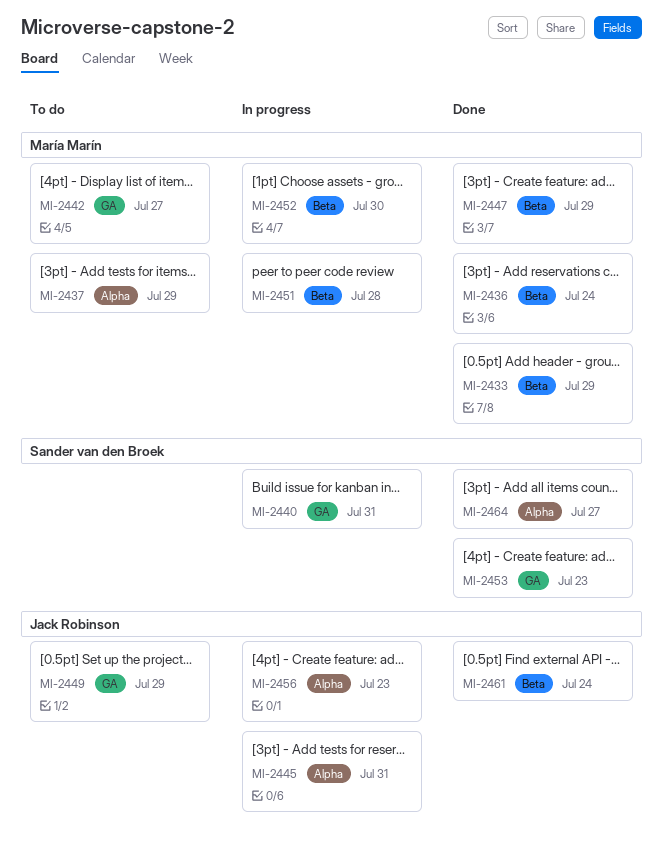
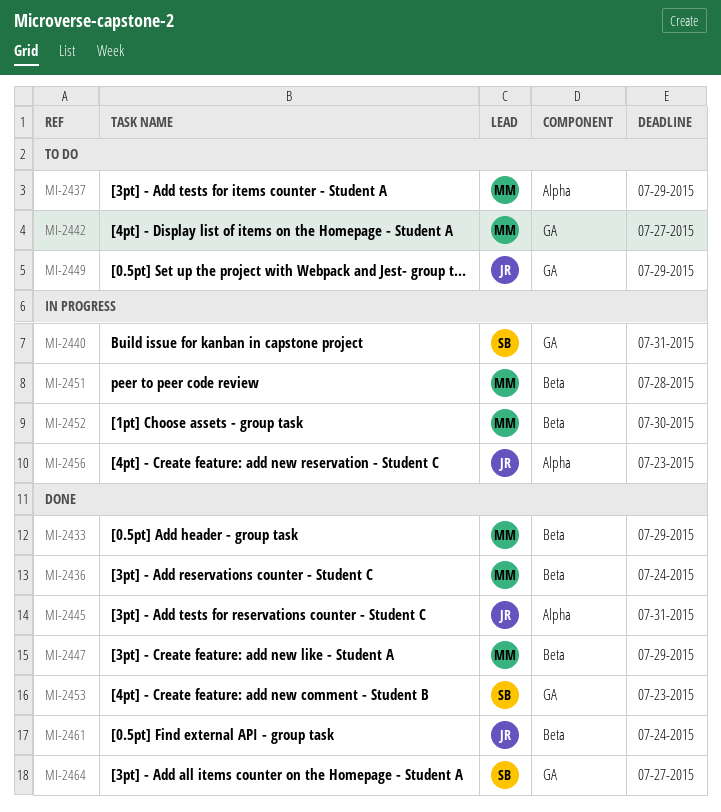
MI-2445, status: In progress -> Done
MI-2464, label: Alpha -> GA

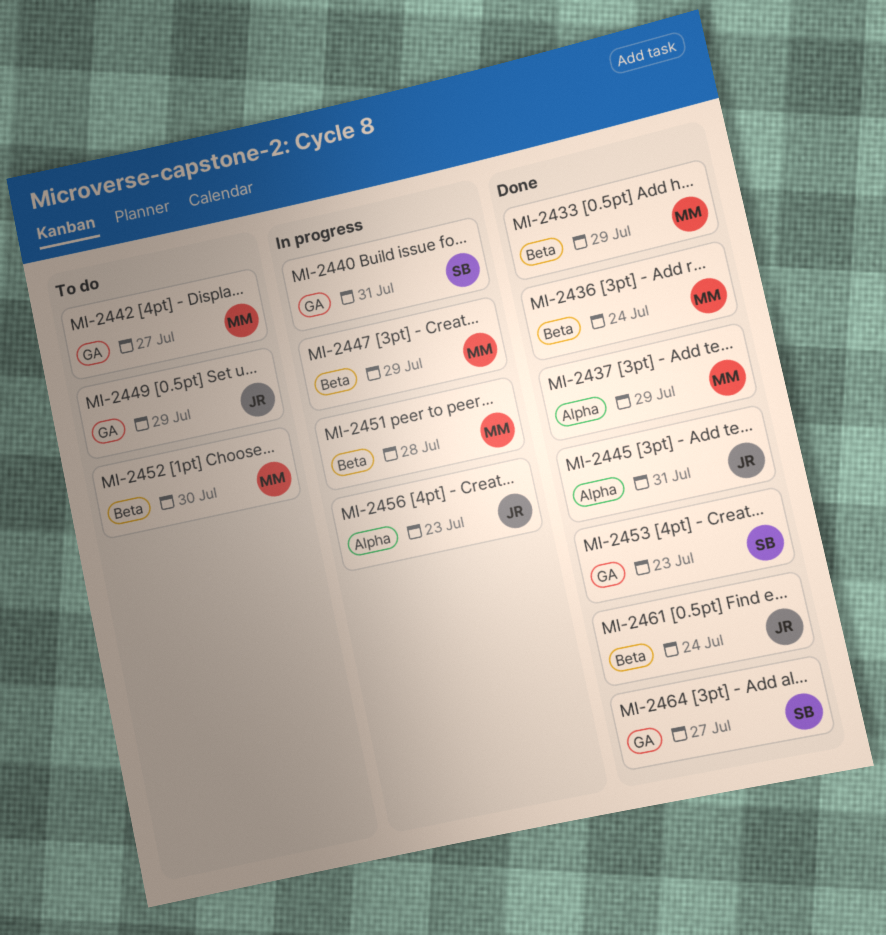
MI-2437, status: To do -> Done
MI-2447, status: Done -> In progress
MI-2452, status: In progress -> To do

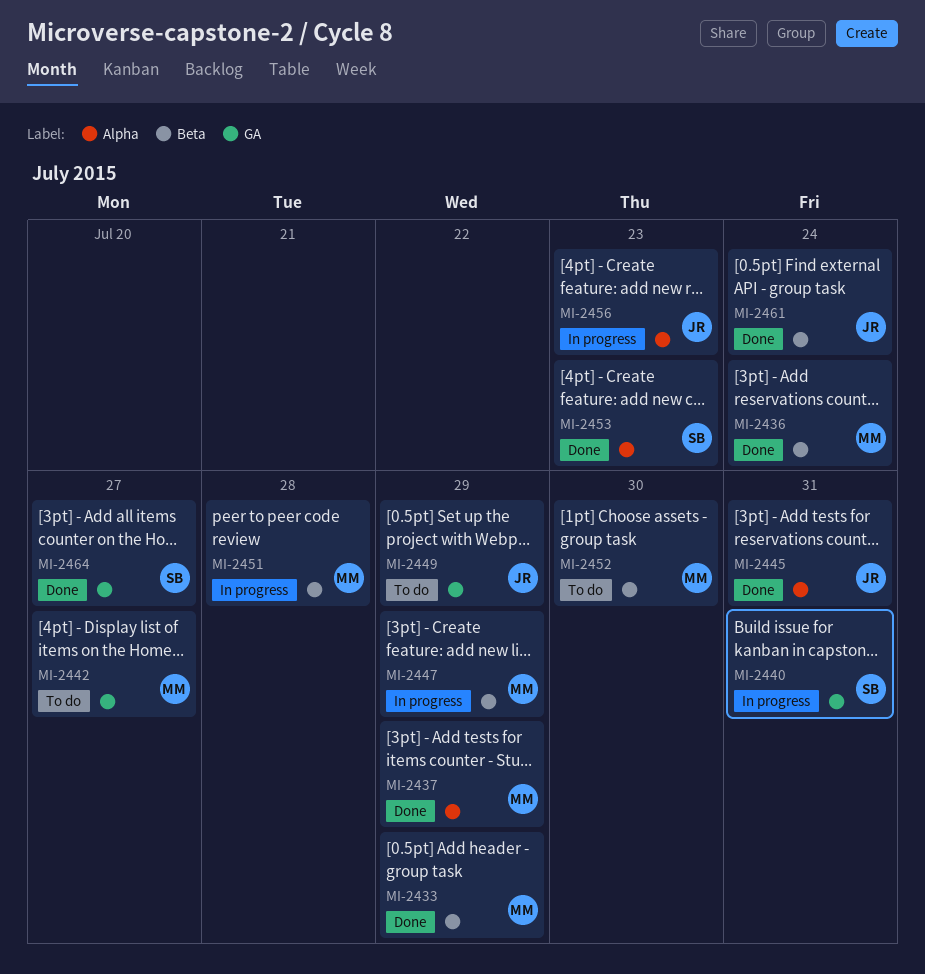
MI-2453, label: GA -> Alpha

